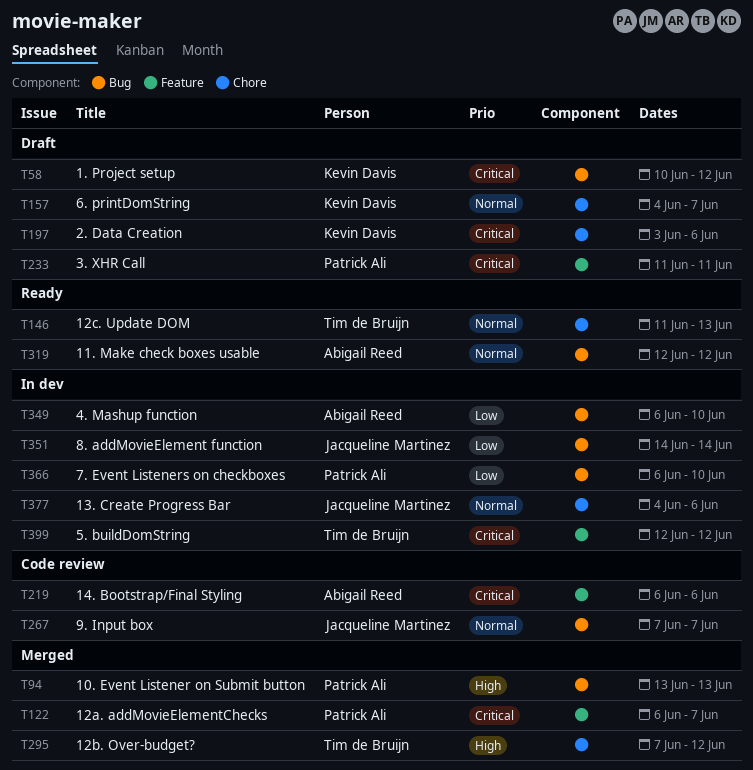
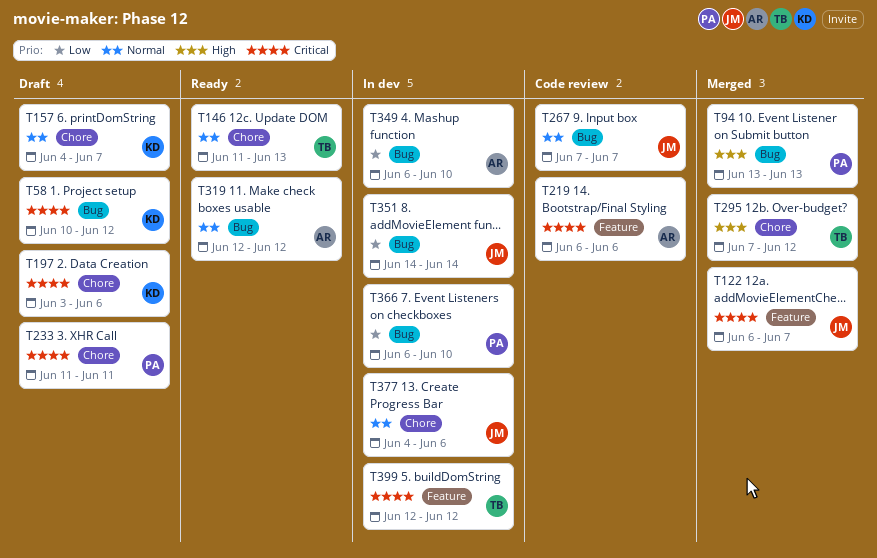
T122, owner: Patrick Ali -> Jacqueline Martinez
T233, label: Feature -> Chore

